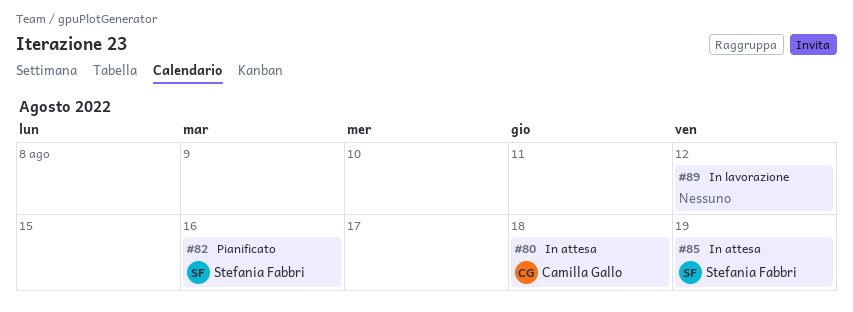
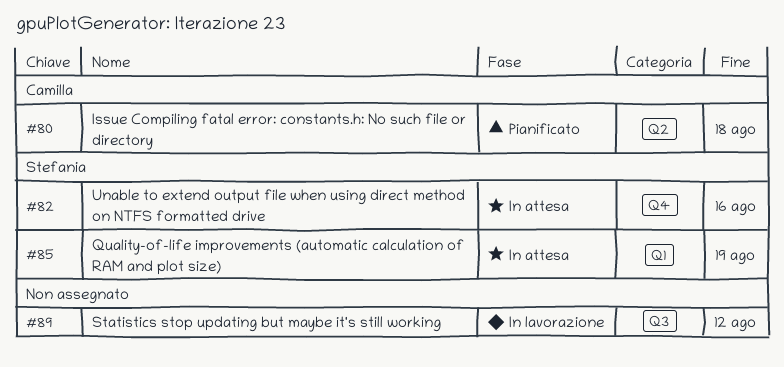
#80, status: In attesa -> Pianificato
#82, status: Pianificato -> In attesa

